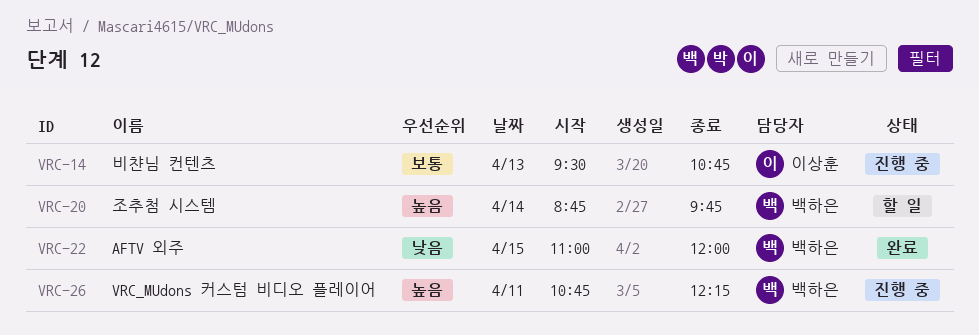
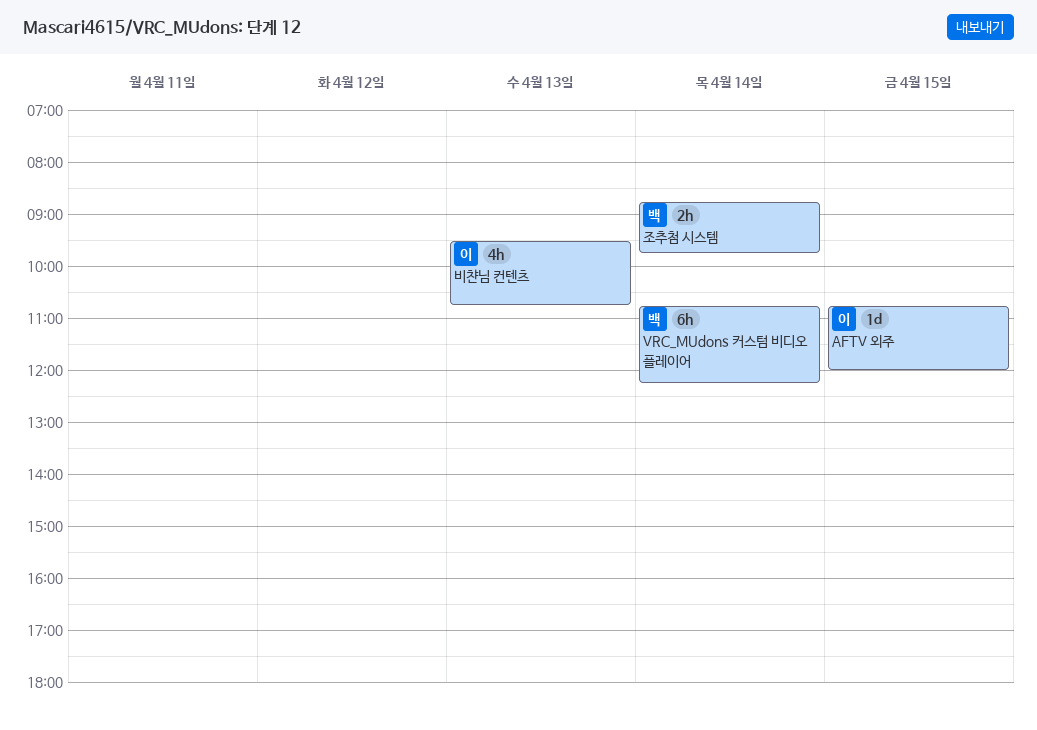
AFTV 외주, owner: 백하은 -> 이상훈
AFTV 외주, begins: 11:00 -> 10:45
VRC_MUdons 커스텀 비디오 플레이어, day: Apr 11 -> Apr 14

